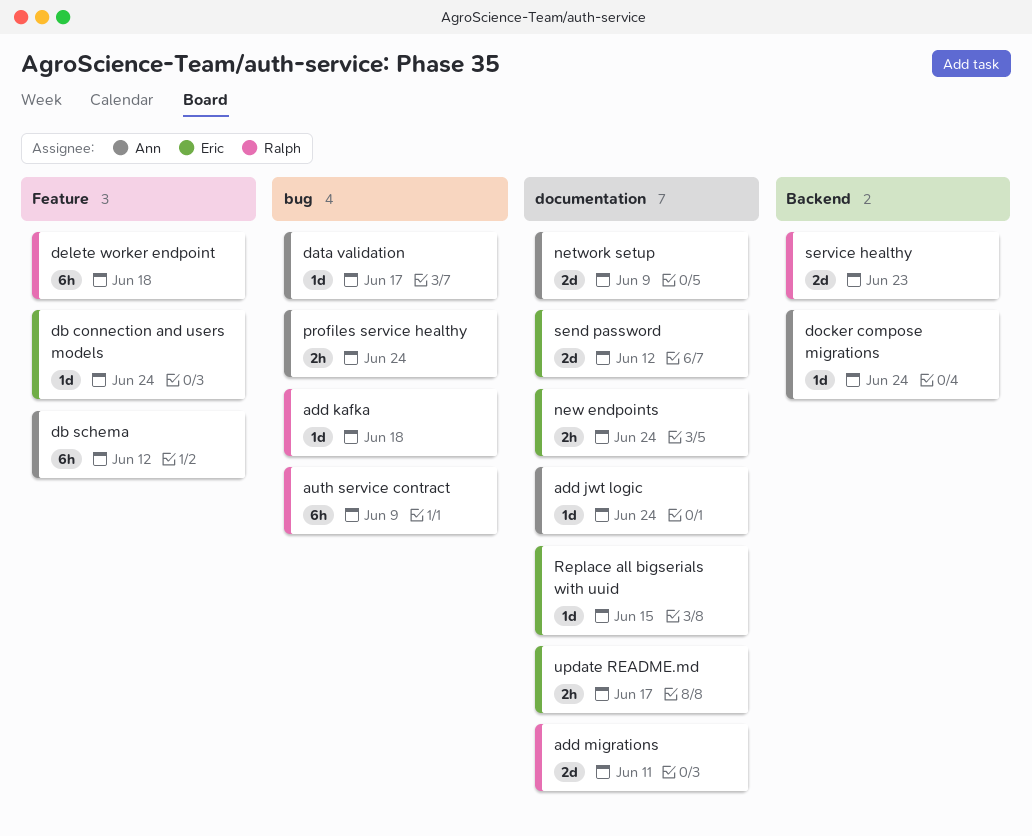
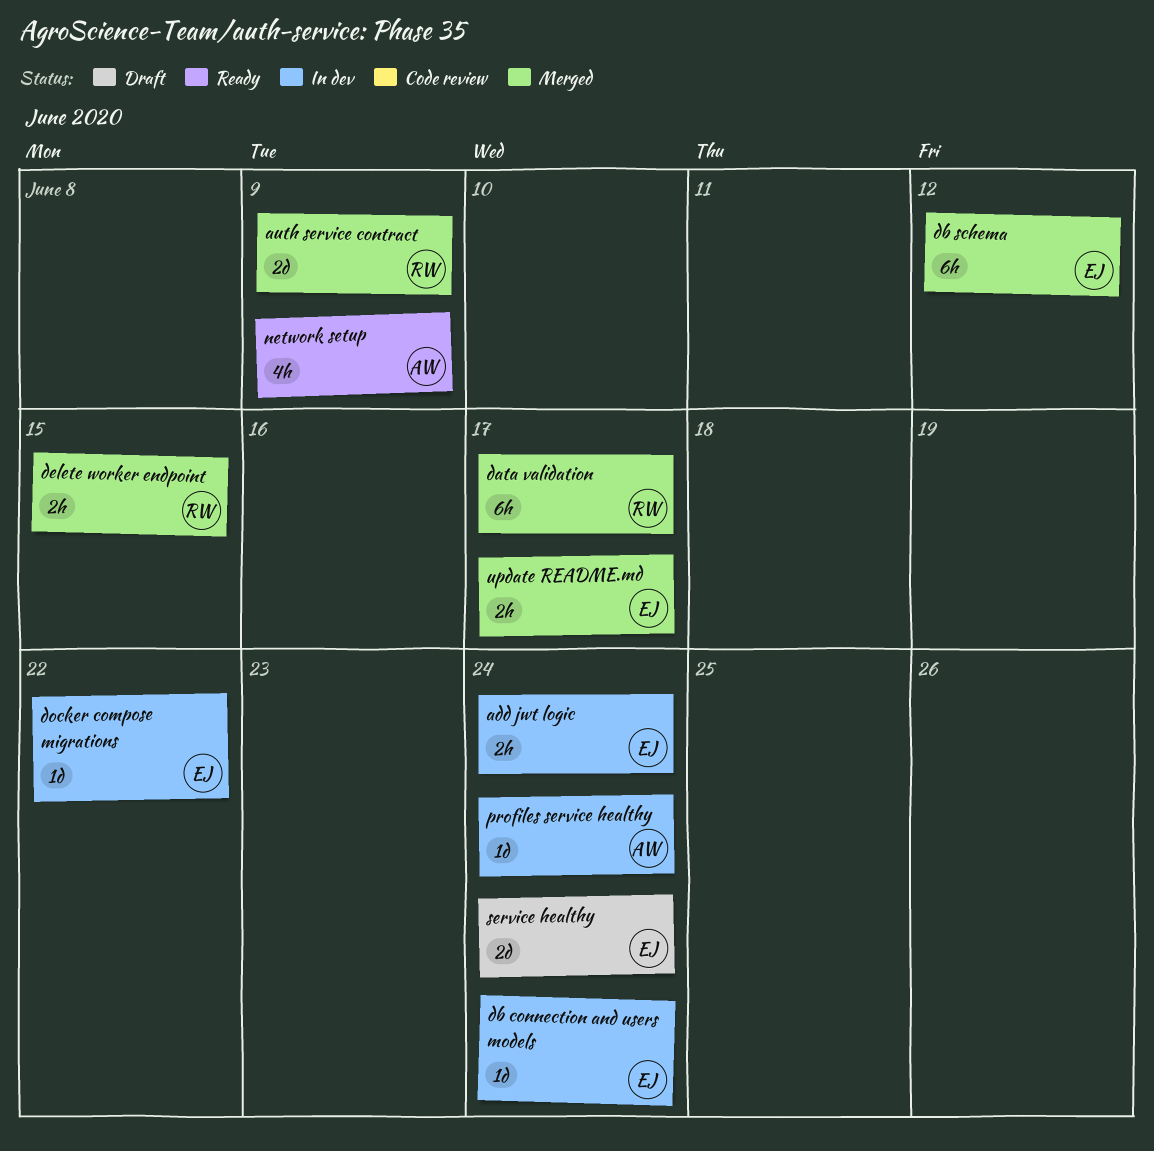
add jwt logic, owner: Ann -> Eric
add jwt logic, estimate: 1d -> 2h
add kafka: present -> none
add migrations: present -> none
auth service contract, estimate: 6h -> 2d
data validation, owner: Ann -> Ralph
data validation, estimate: 1d -> 6h
db schema, owner: Ann -> Eric
delete worker endpoint, estimate: 6h -> 2h
delete worker endpoint, due: Jun 18 -> Jun 15
docker compose migrations, owner: Ann -> Eric
docker compose migrations, due: Jun 24 -> Jun 22
network setup, estimate: 2d -> 4h
new endpoints: present -> none
profiles service healthy, estimate: 2h -> 1d
Replace all bigserials with uuid: present -> none
send password: present -> none
service healthy, owner: Ralph -> Eric
service healthy, due: Jun 23 -> Jun 24

